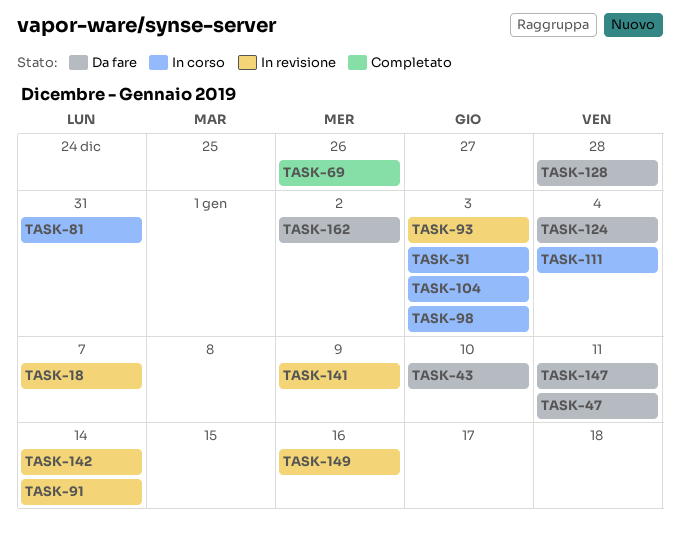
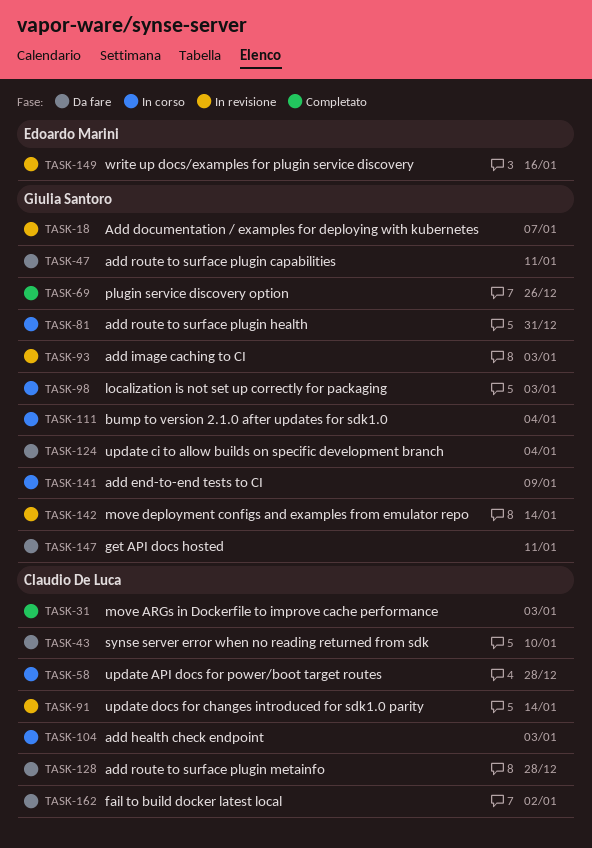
TASK-31, status: In corso -> Completato
TASK-58: none -> present
TASK-141, status: In revisione -> In corso

